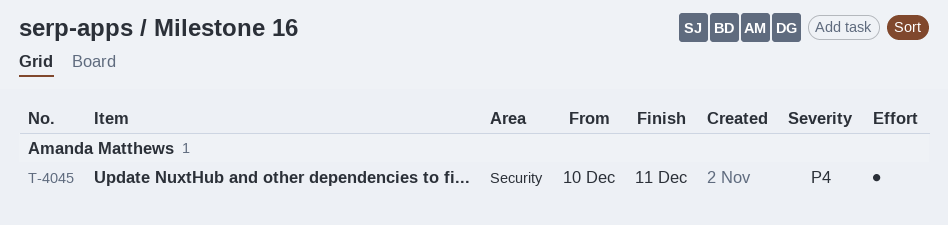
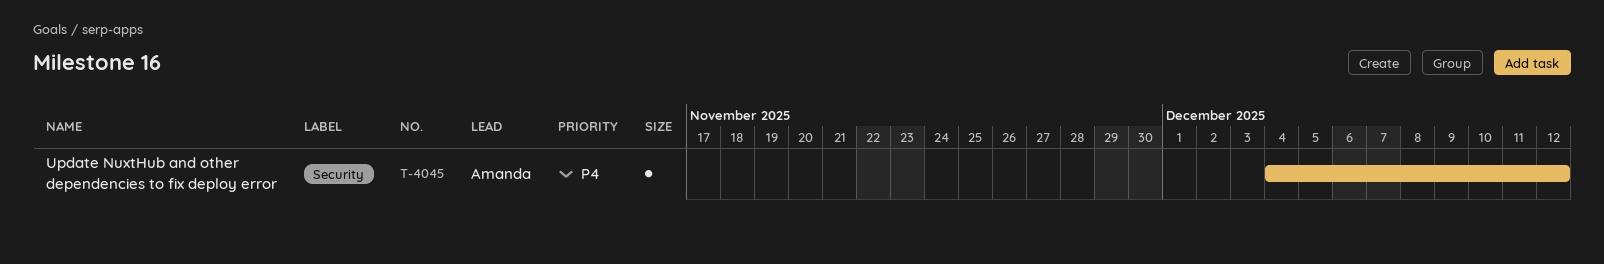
T-4045, start: Dec 10 -> Dec 4
T-4045, due: Dec 11 -> Dec 12

